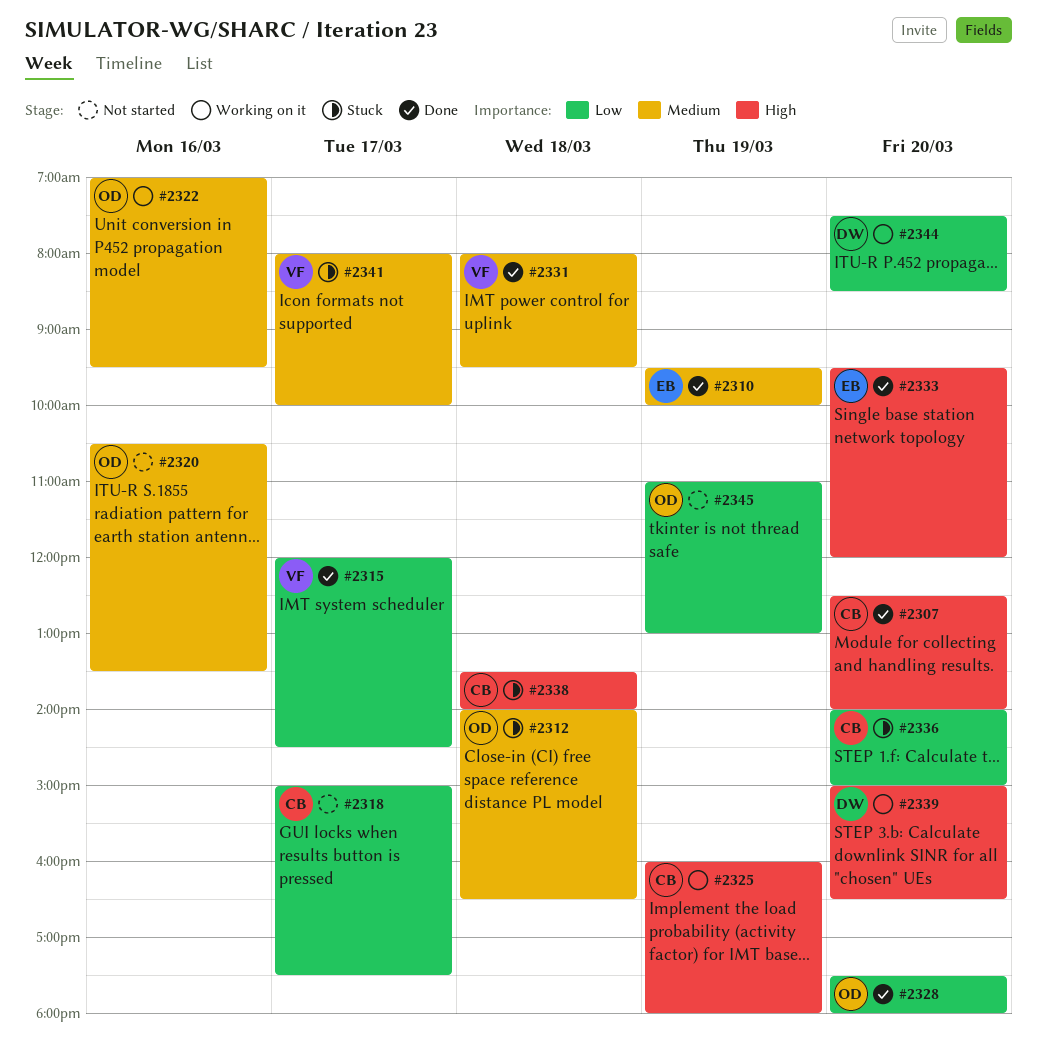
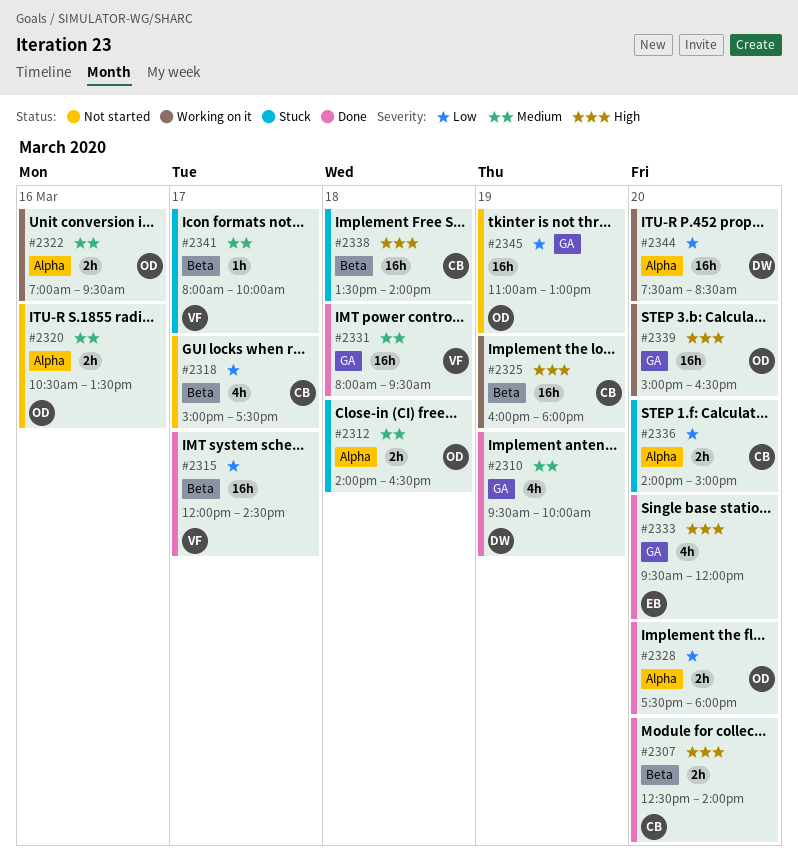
#2310, owner: EB -> DW
#2339, owner: DW -> OD

